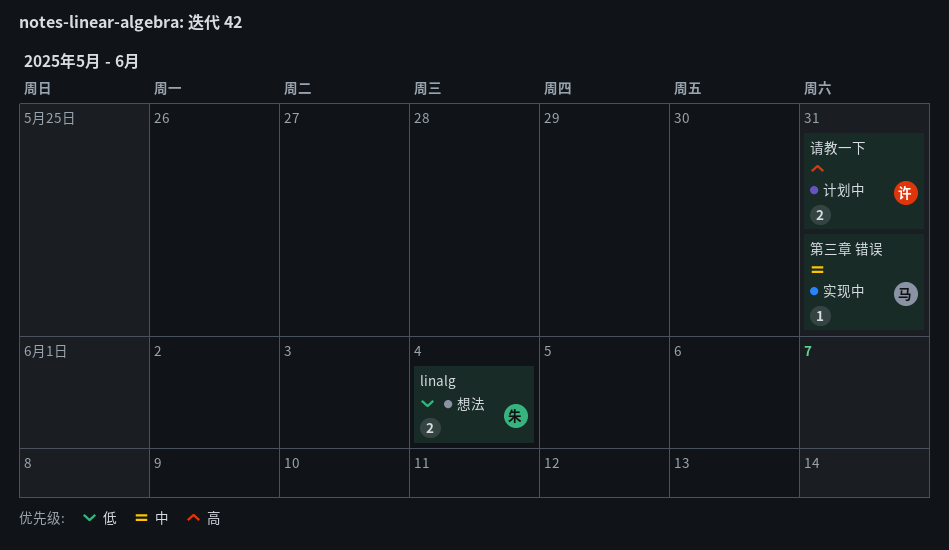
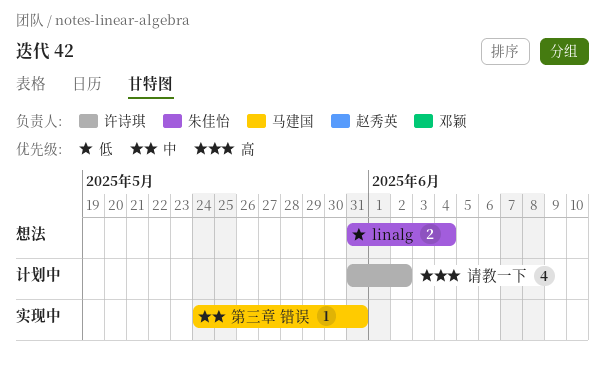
请教一下, estimate: 2 -> 4
请教一下, due: May 31 -> Jun 2

